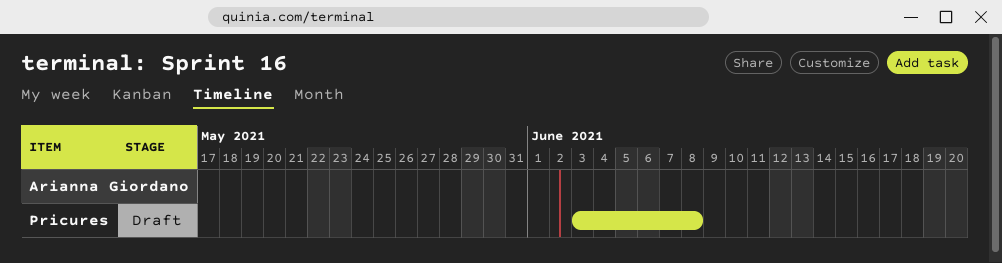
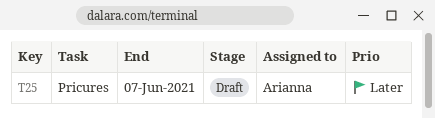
Pricures, due: Jun 8 -> Jun 7

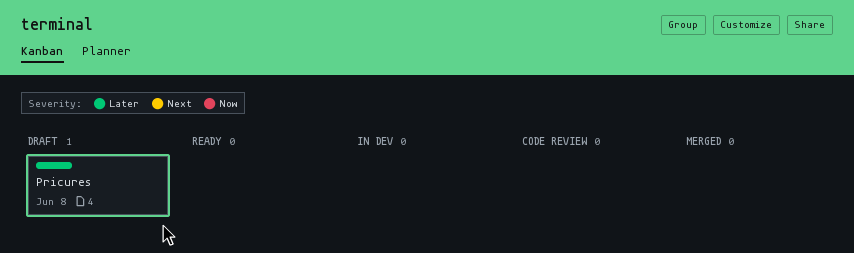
Pricures, due: Jun 7 -> Jun 8

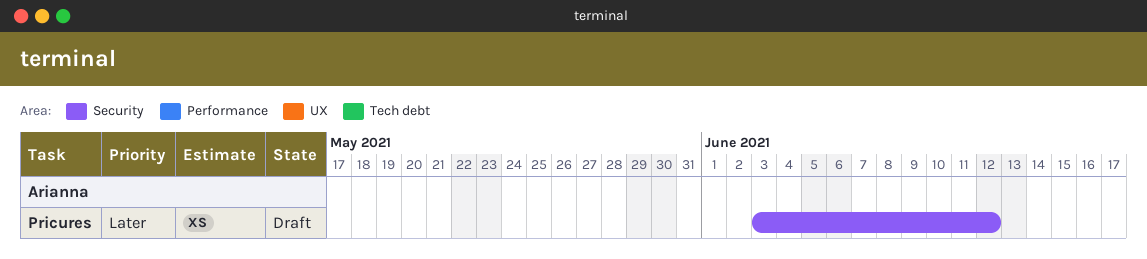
Pricures, due: Jun 8 -> Jun 12

